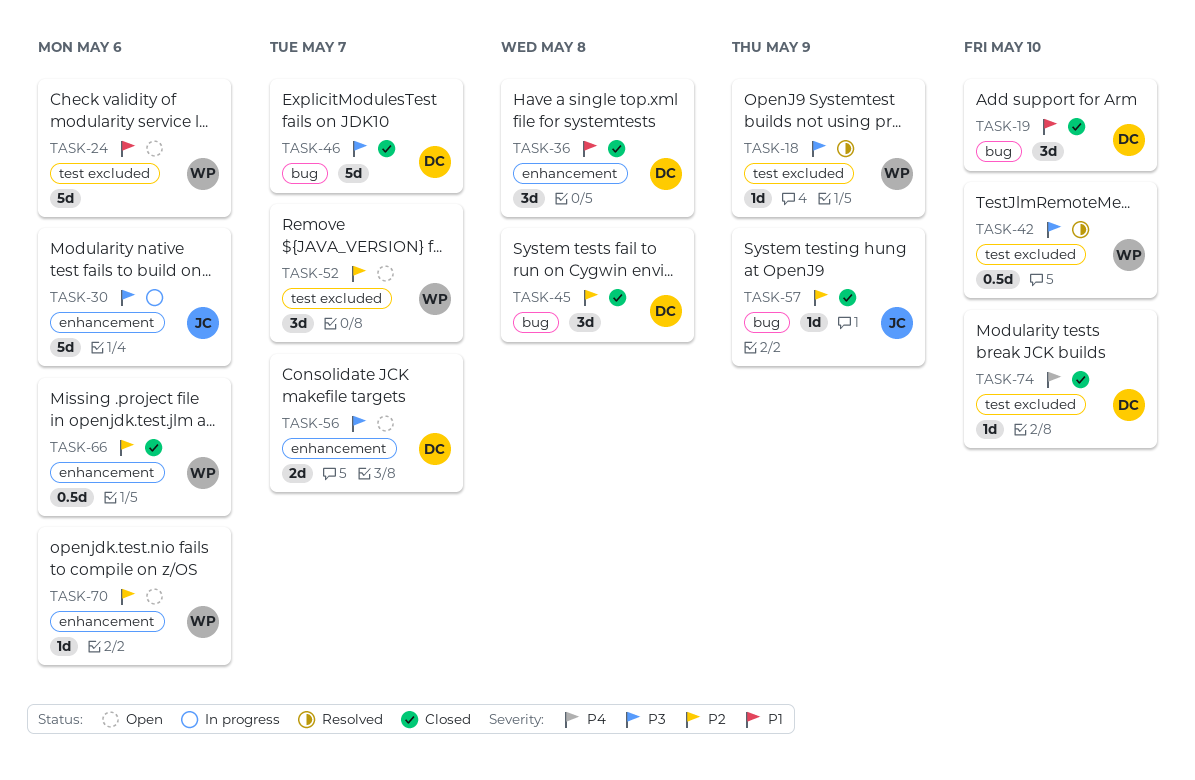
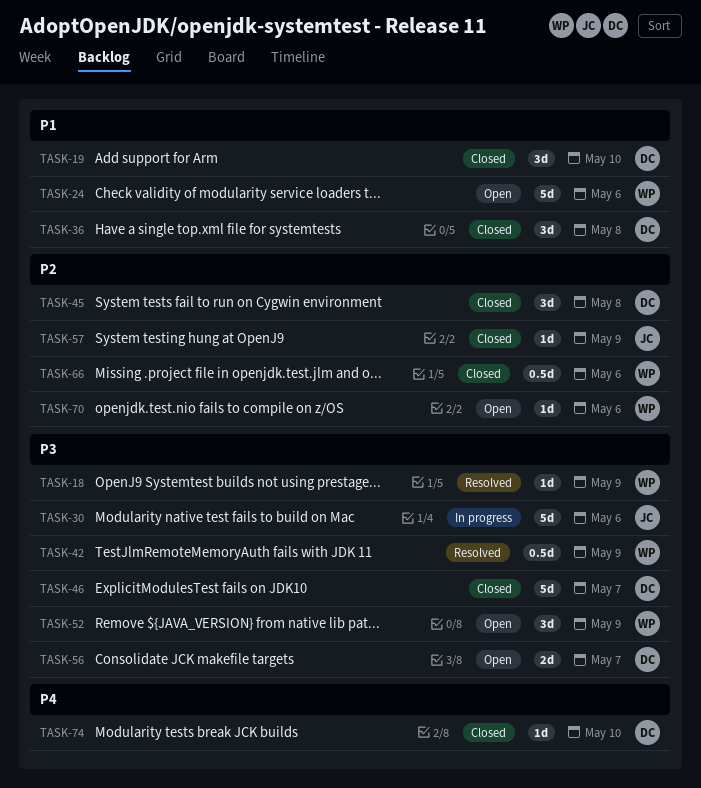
TASK-42, due: May 10 -> May 9
TASK-52, priority: P2 -> P3
TASK-52, due: May 7 -> May 9

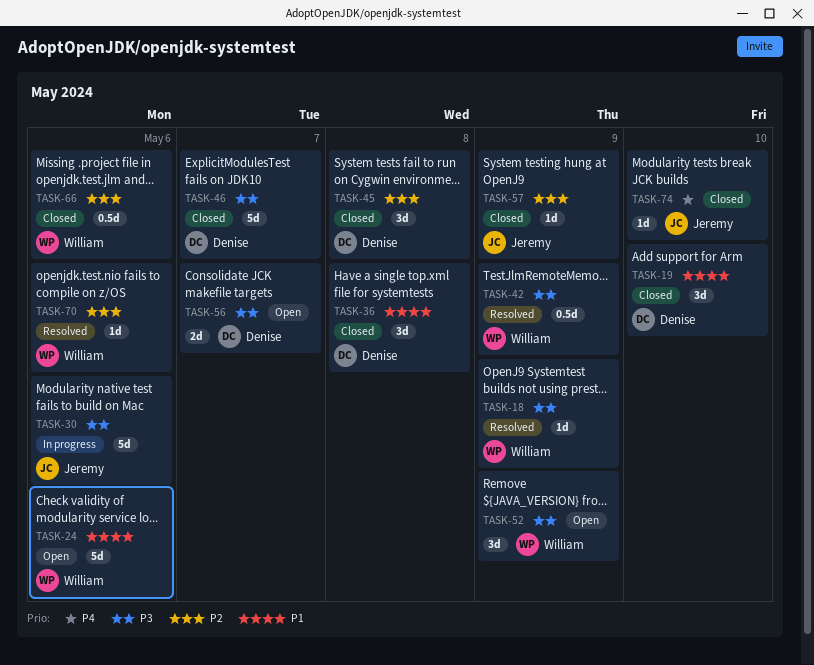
TASK-70, status: Open -> Resolved
TASK-74, owner: Denise -> Jeremy

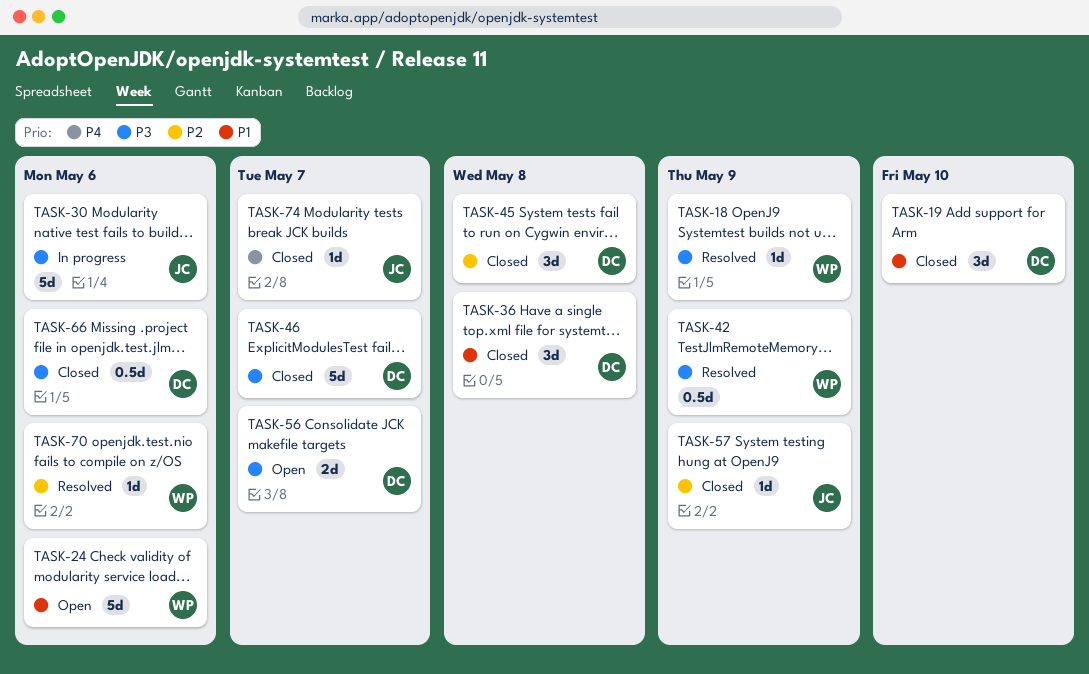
TASK-52: present -> none
TASK-66, owner: William -> Denise
TASK-66, priority: P2 -> P3
TASK-74, due: May 10 -> May 7

